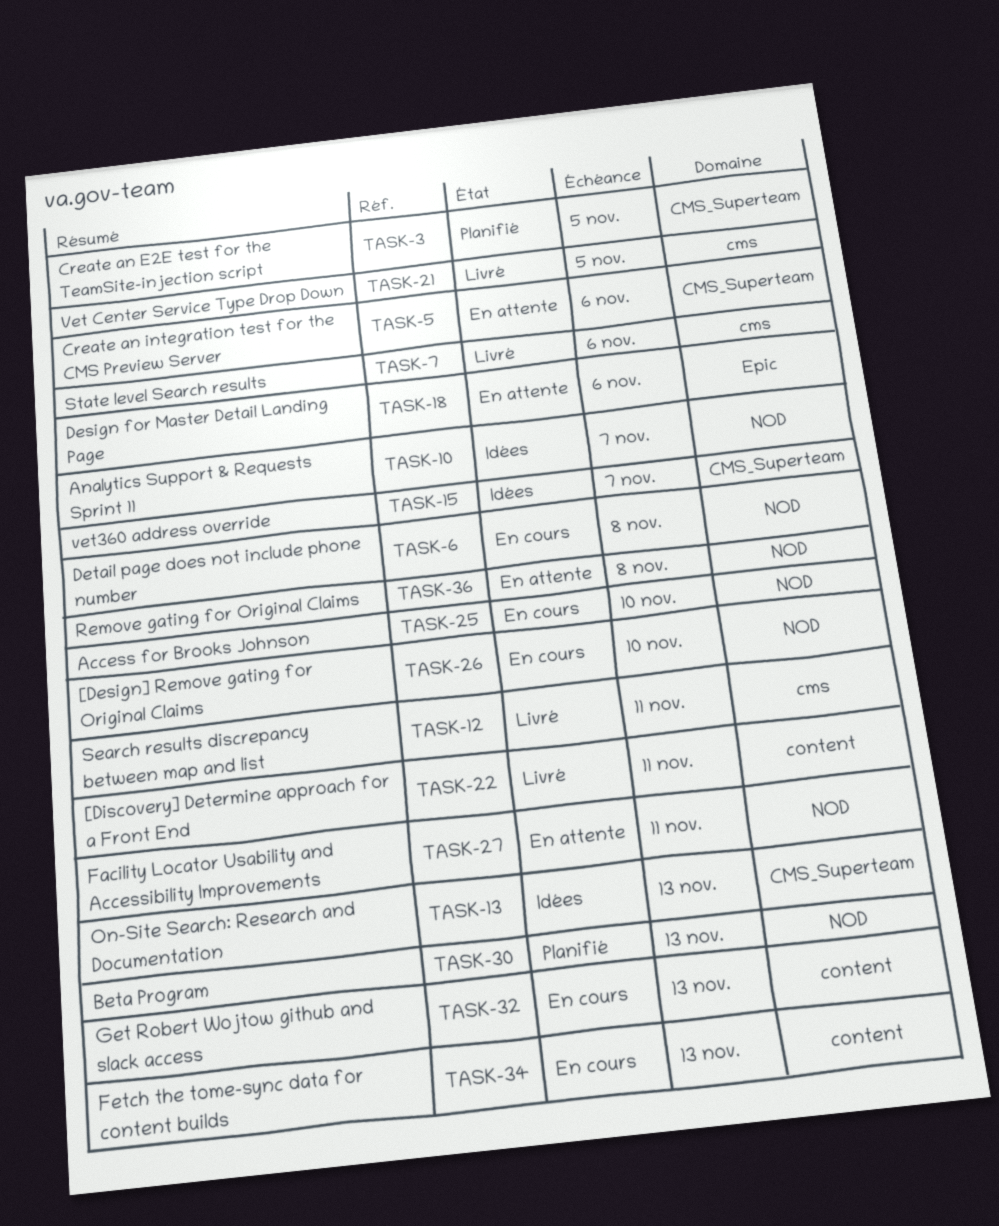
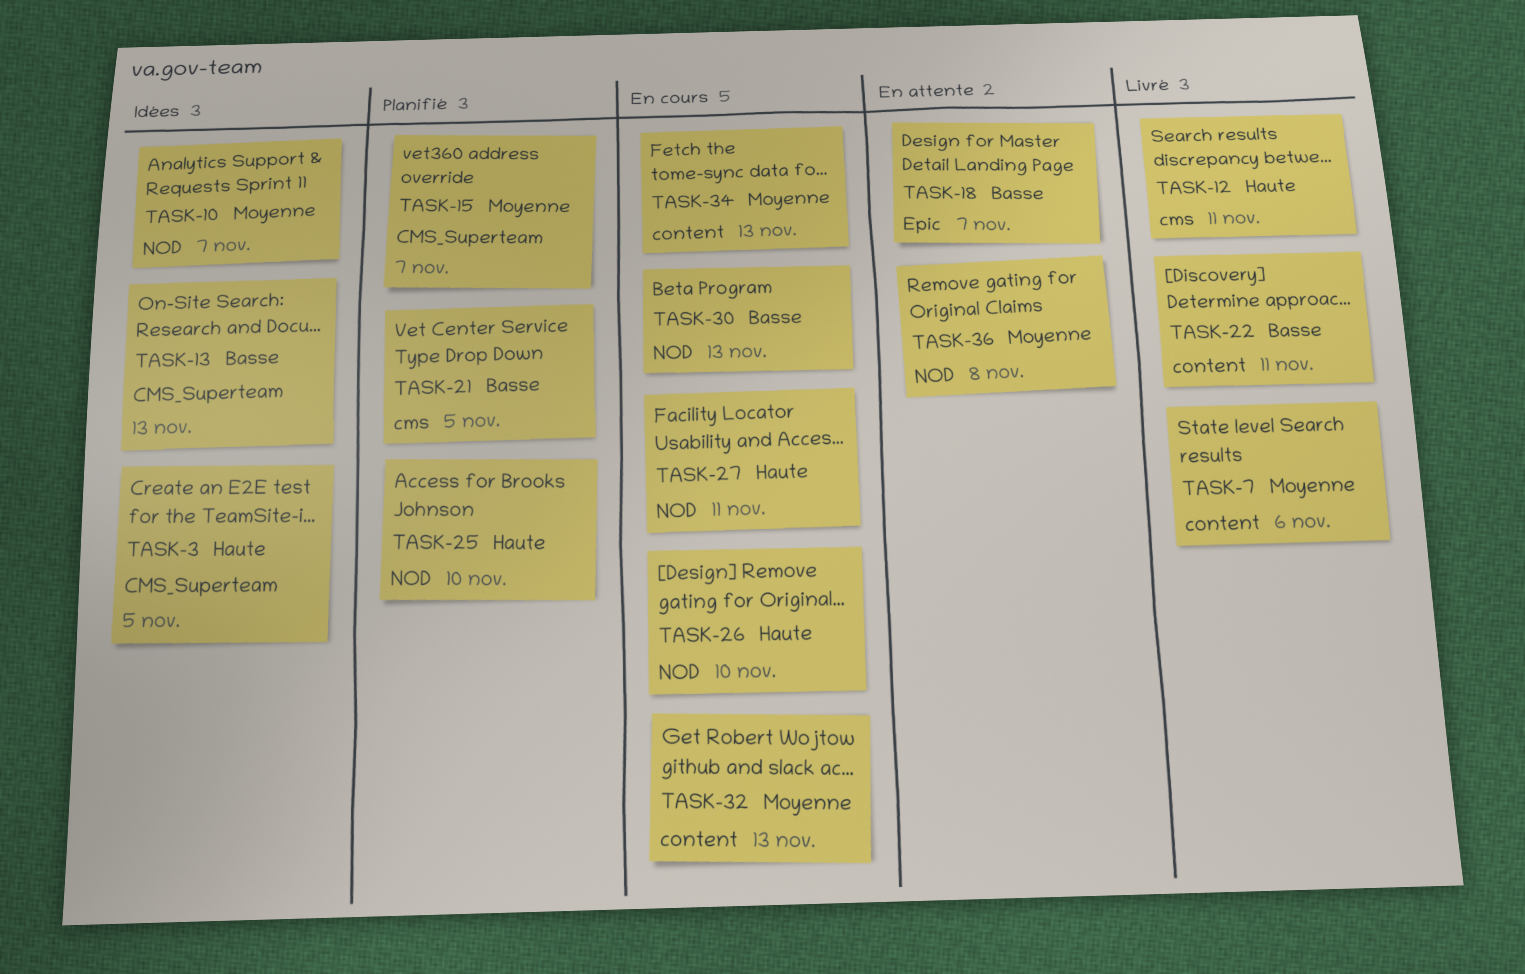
TASK-3, status: Planifié -> Idées
TASK-5: present -> none
TASK-6: present -> none
TASK-7, label: cms -> content
TASK-15, status: Idées -> Planifié
TASK-18, due: Nov 6 -> Nov 7
TASK-21, status: Livré -> Planifié
TASK-25, status: En cours -> Planifié
TASK-27, status: En attente -> En cours
TASK-30, status: Planifié -> En cours

